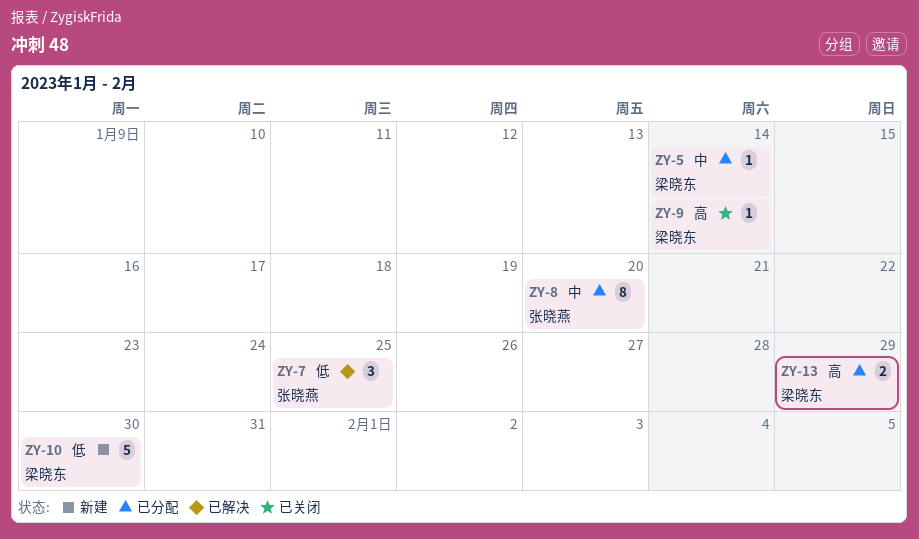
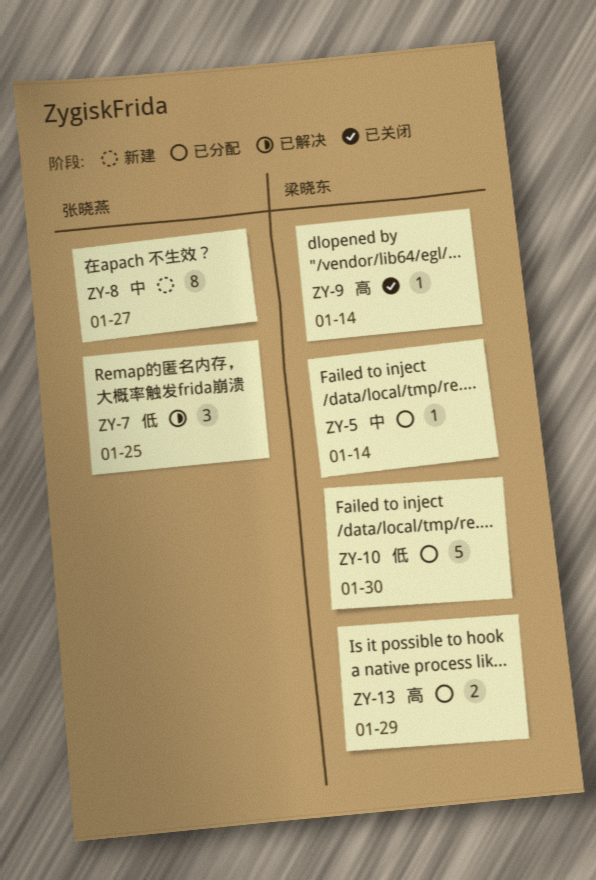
ZY-8, status: 已分配 -> 新建
ZY-8, due: Jan 20 -> Jan 27
ZY-10, status: 新建 -> 已分配

